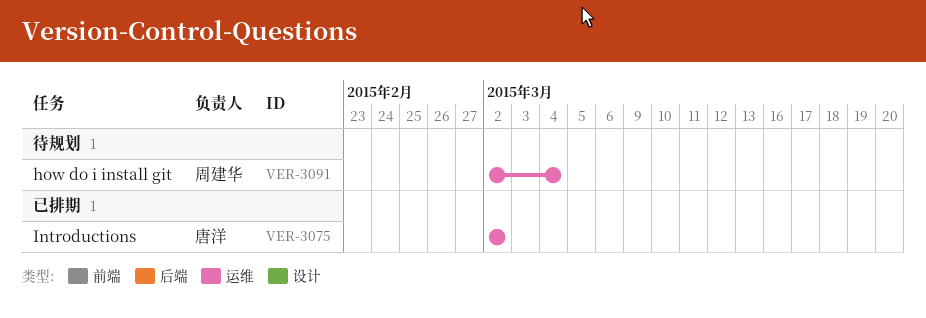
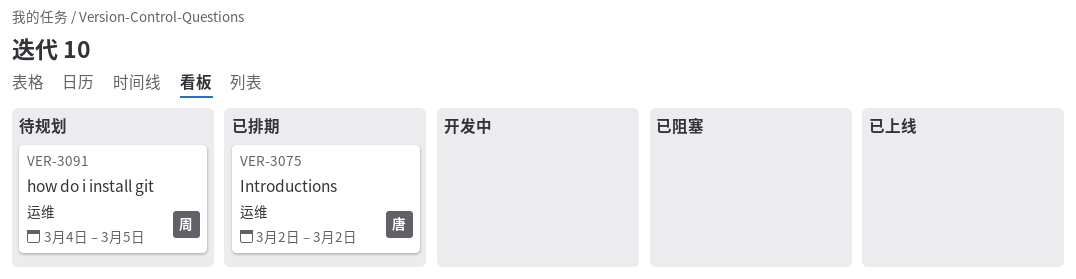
VER-3091, start: Mar 2 -> Mar 4
VER-3091, due: Mar 4 -> Mar 5

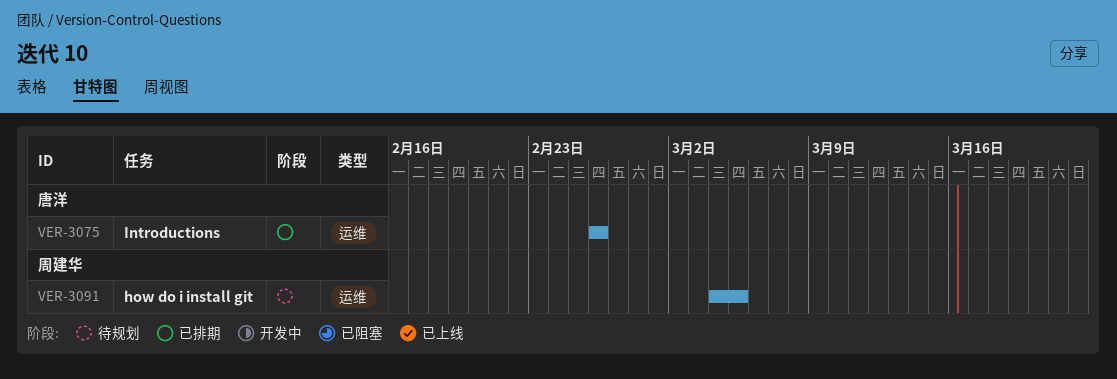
VER-3075, start: Mar 2 -> Feb 26
VER-3075, due: Mar 2 -> Feb 26

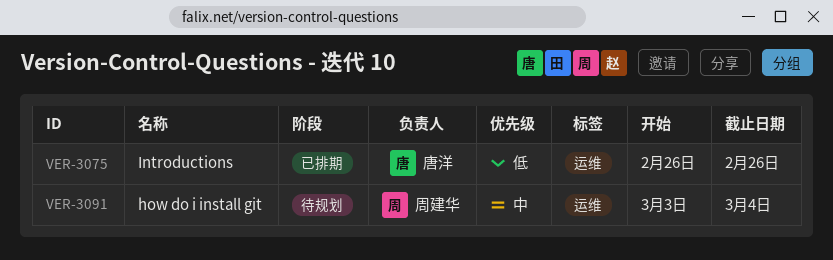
VER-3091, start: Mar 4 -> Mar 3
VER-3091, due: Mar 5 -> Mar 4

